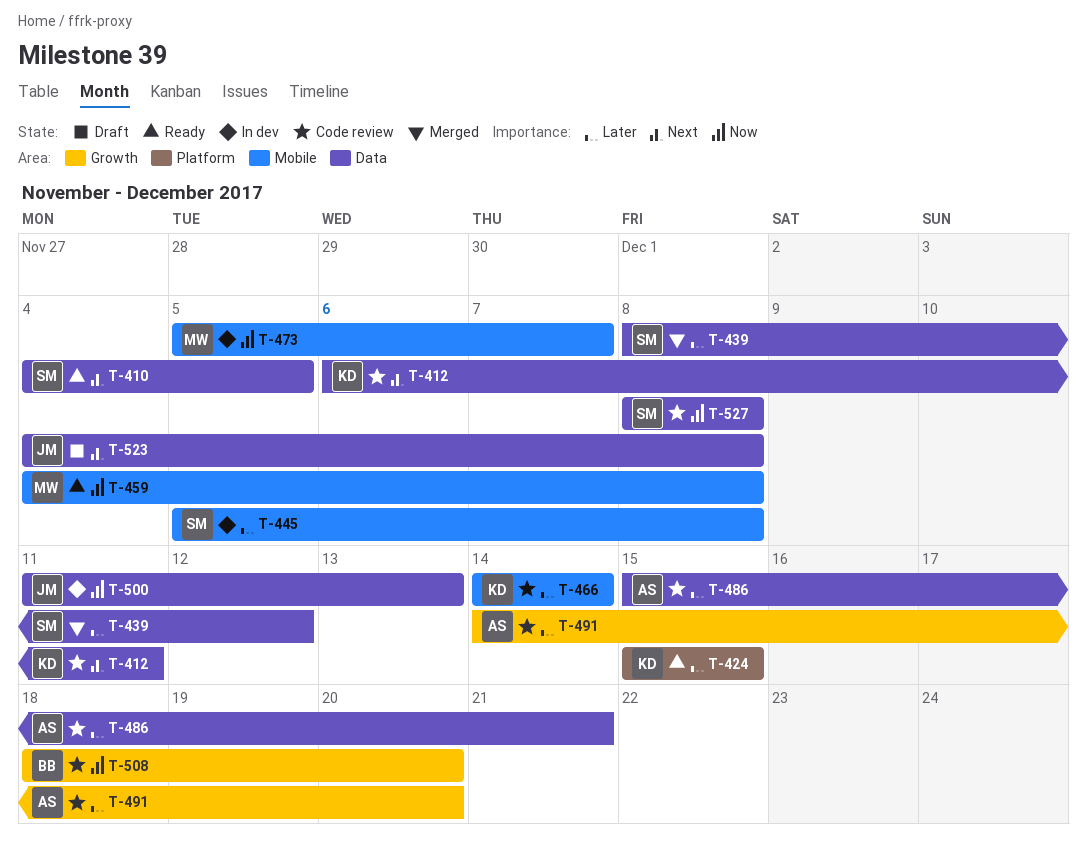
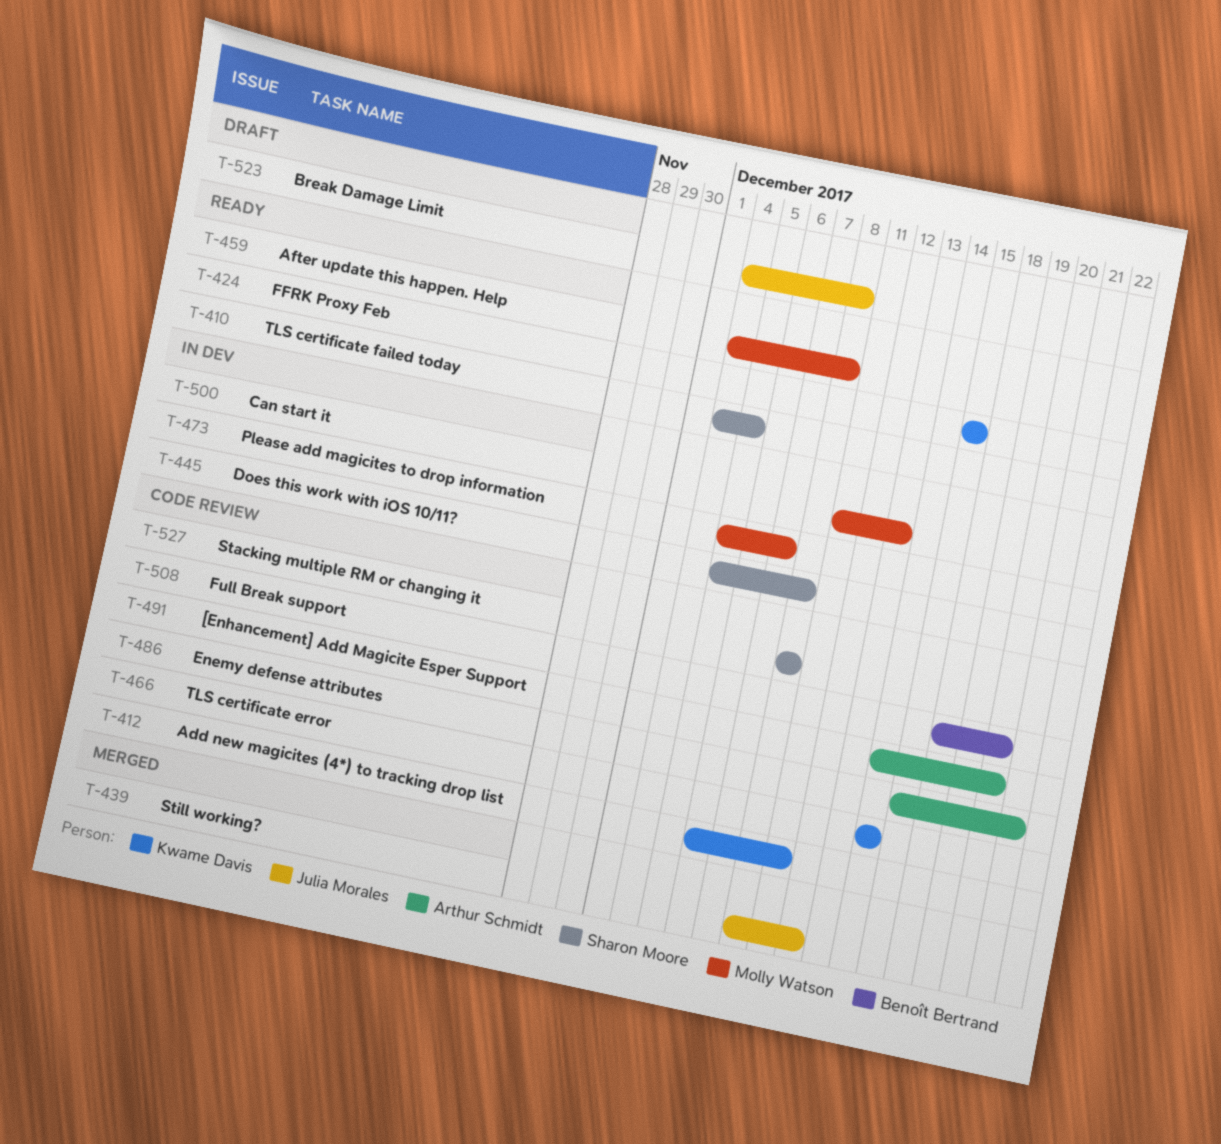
T-439, owner: Sharon Moore -> Julia Morales
T-500, owner: Julia Morales -> Molly Watson

